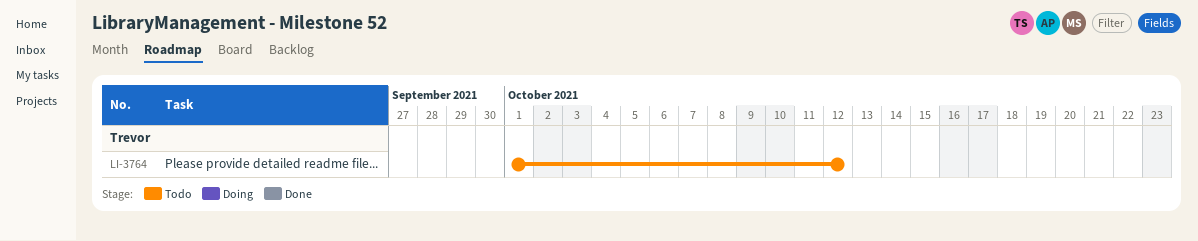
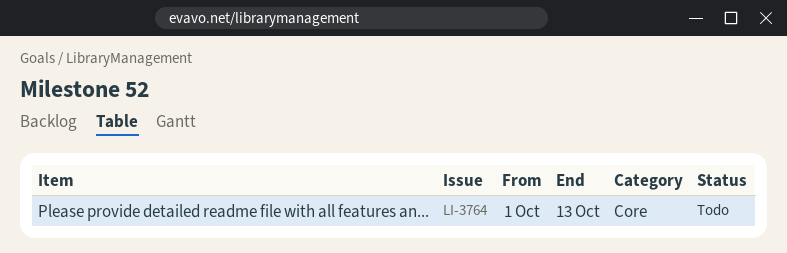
LI-3764, due: Oct 12 -> Oct 13

